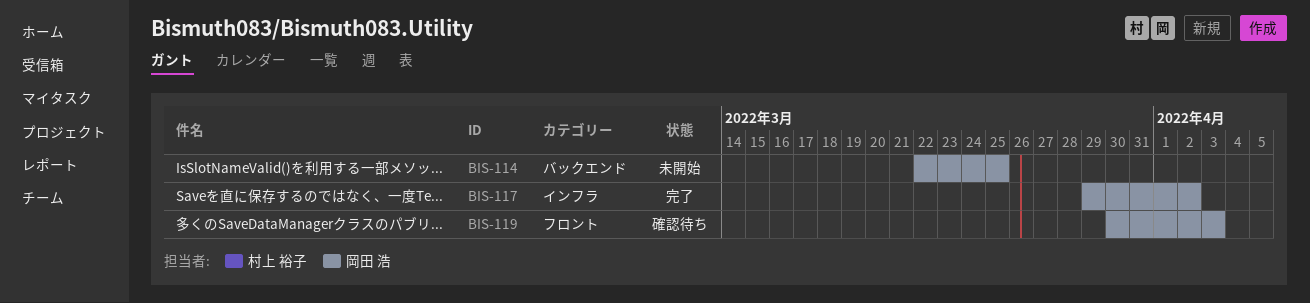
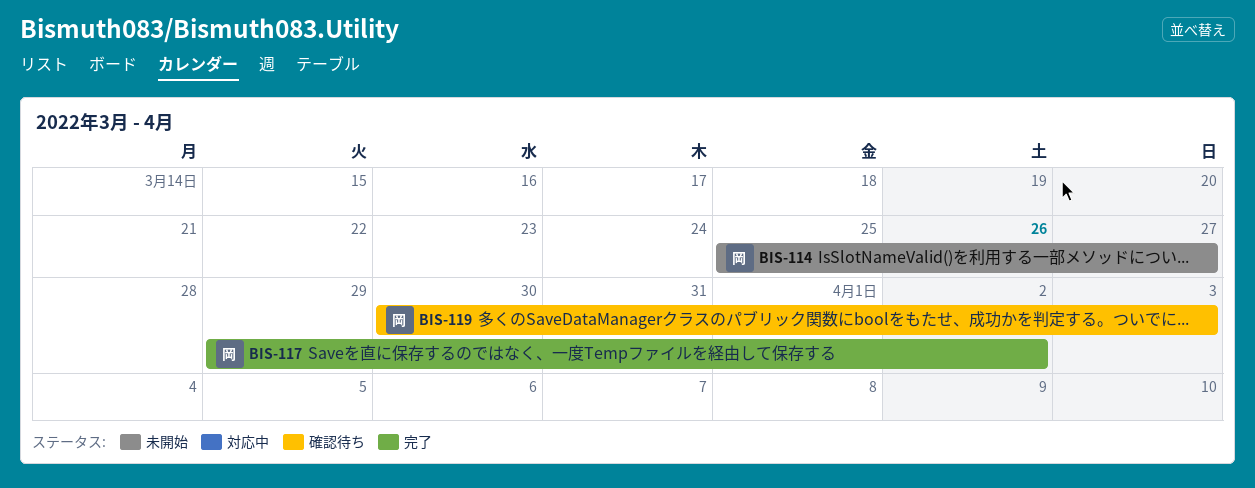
BIS-114, start: Mar 22 -> Mar 25
BIS-114, due: Mar 25 -> Mar 27

